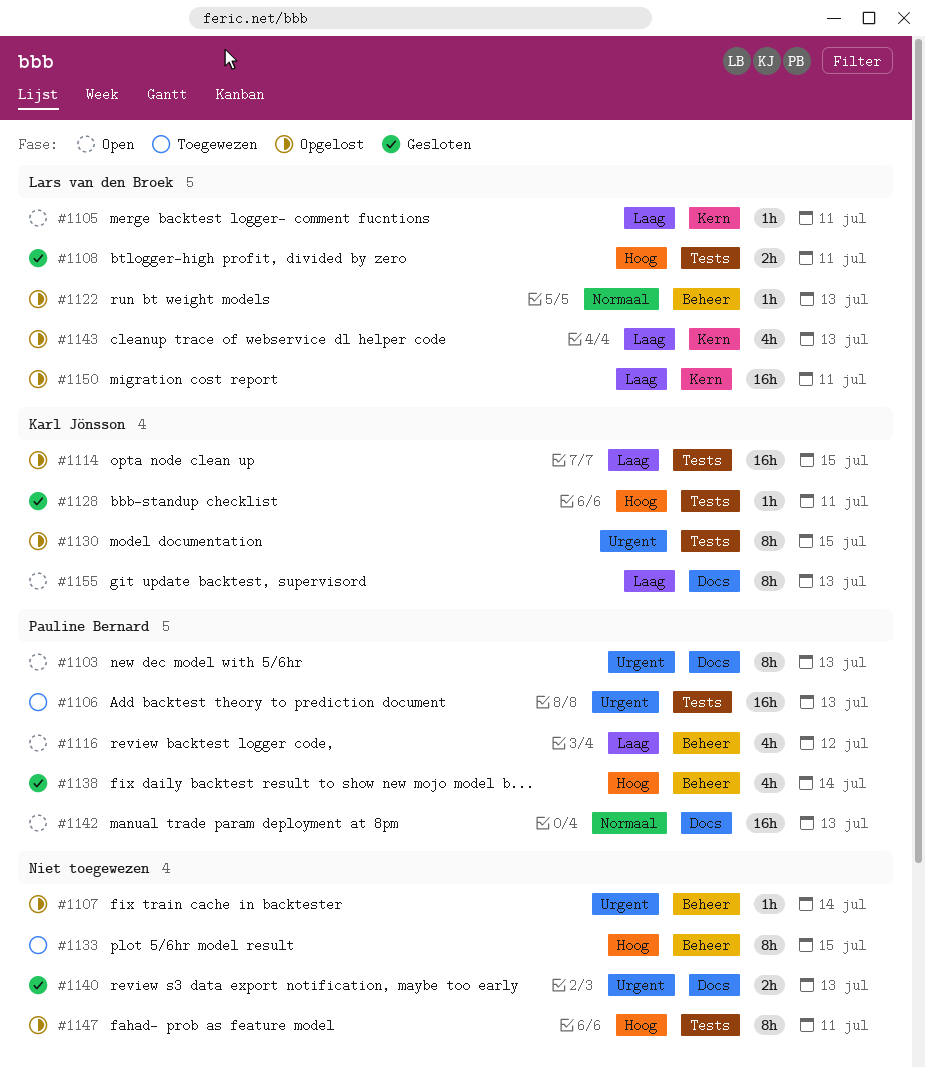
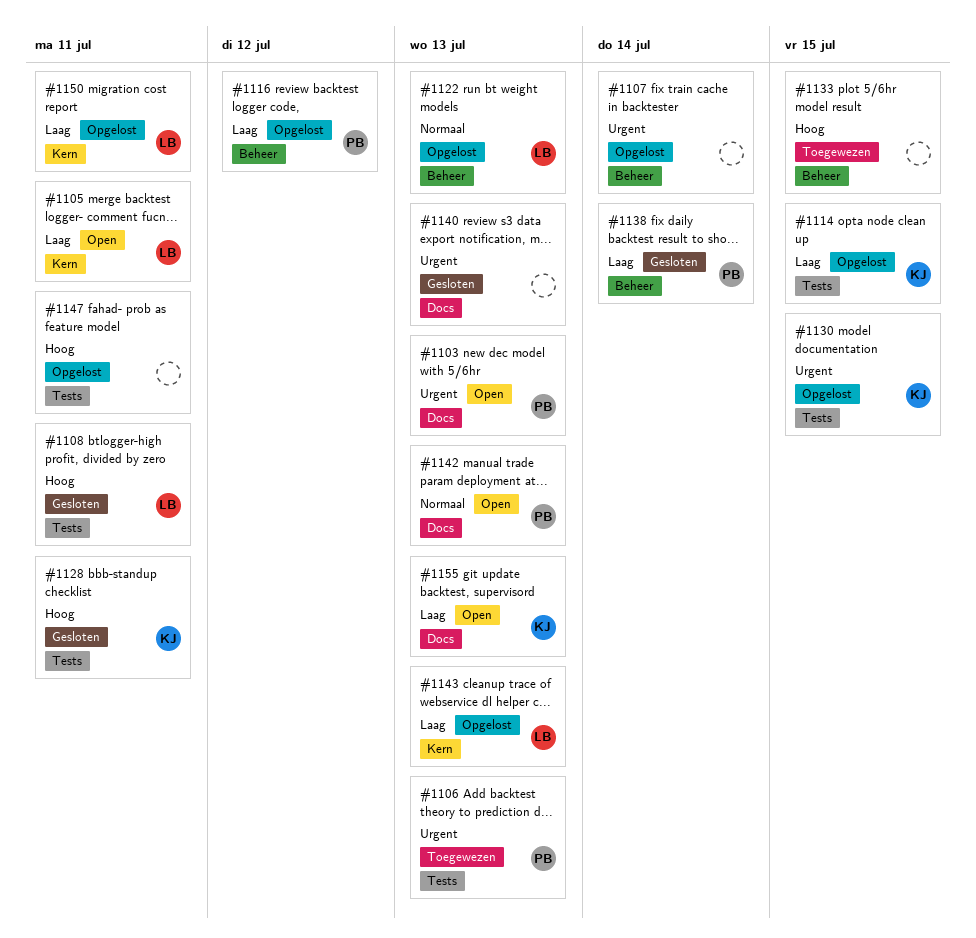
#1116, status: Open -> Opgelost
#1138, priority: Hoog -> Laag

